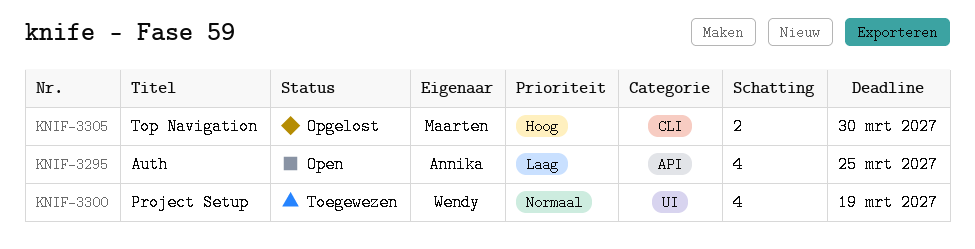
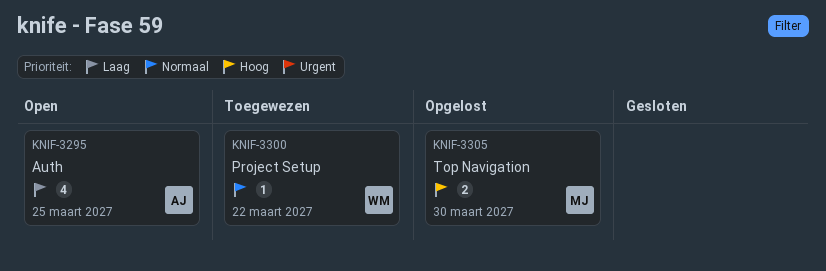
KNIF-3300, estimate: 4 -> 1
KNIF-3300, due: Mar 19 -> Mar 22

